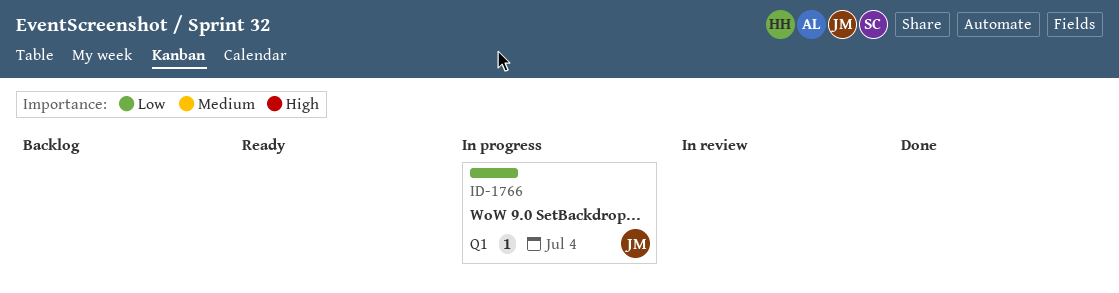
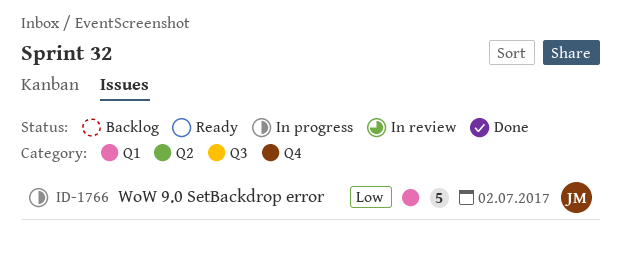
ID-1766, estimate: 1 -> 5
ID-1766, due: Jul 4 -> Jul 2

